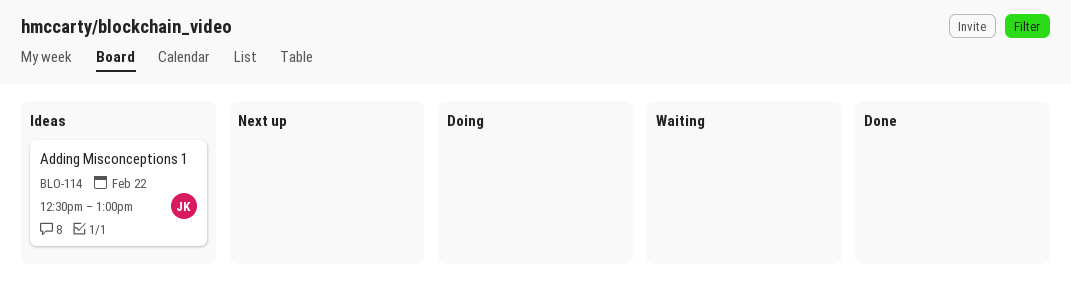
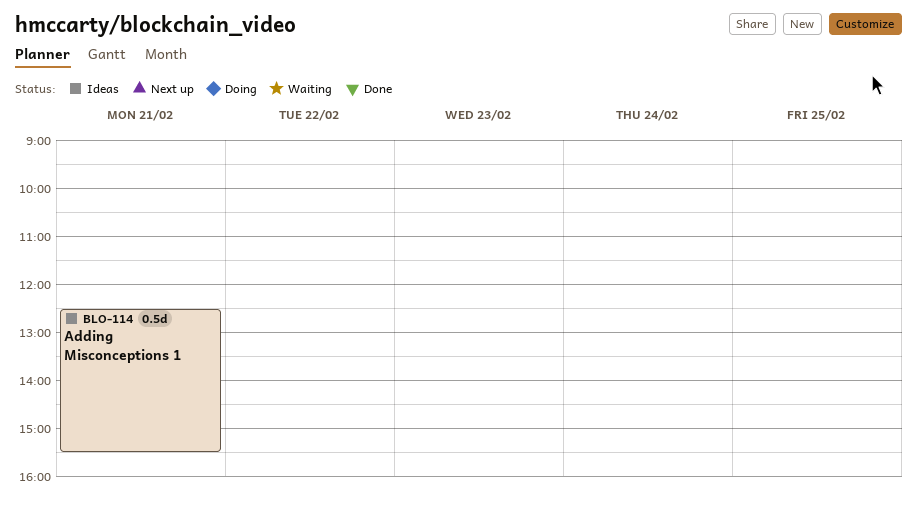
BLO-114, day: Feb 22 -> Feb 21
BLO-114, ends: 13:00 -> 15:30

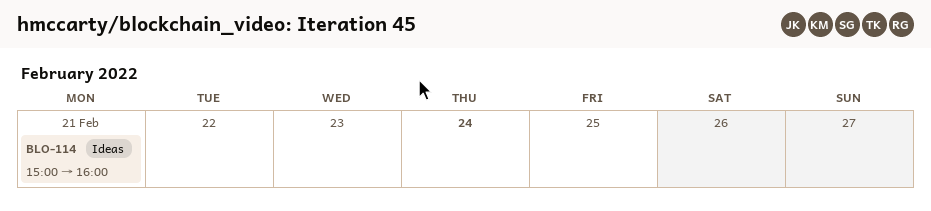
BLO-114, begins: 12:30 -> 15:00
BLO-114, ends: 15:30 -> 16:00

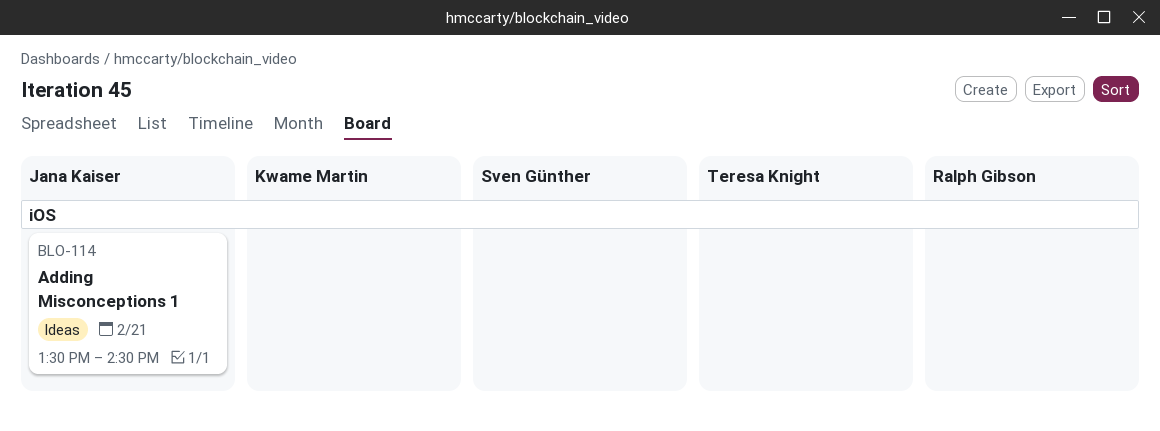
BLO-114, begins: 15:00 -> 13:30
BLO-114, ends: 16:00 -> 14:30

